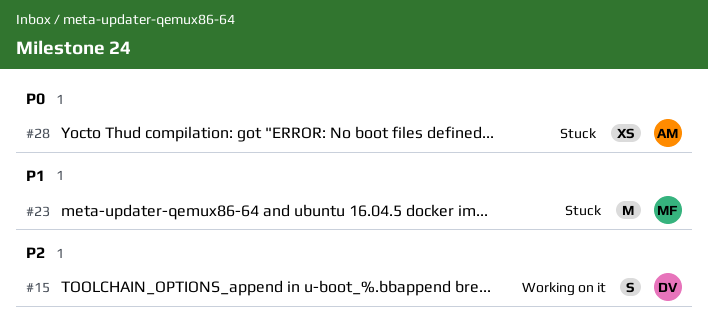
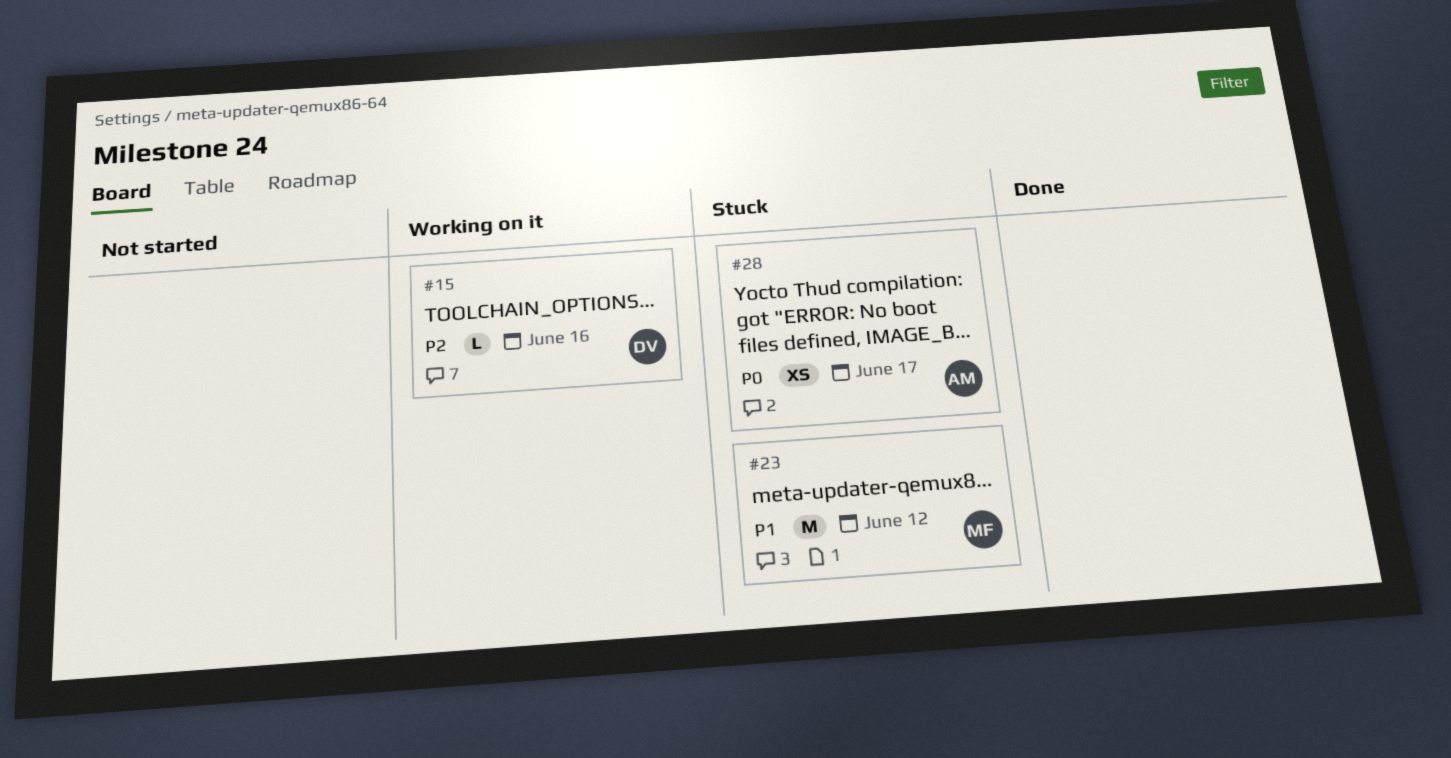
#15, estimate: S -> L

